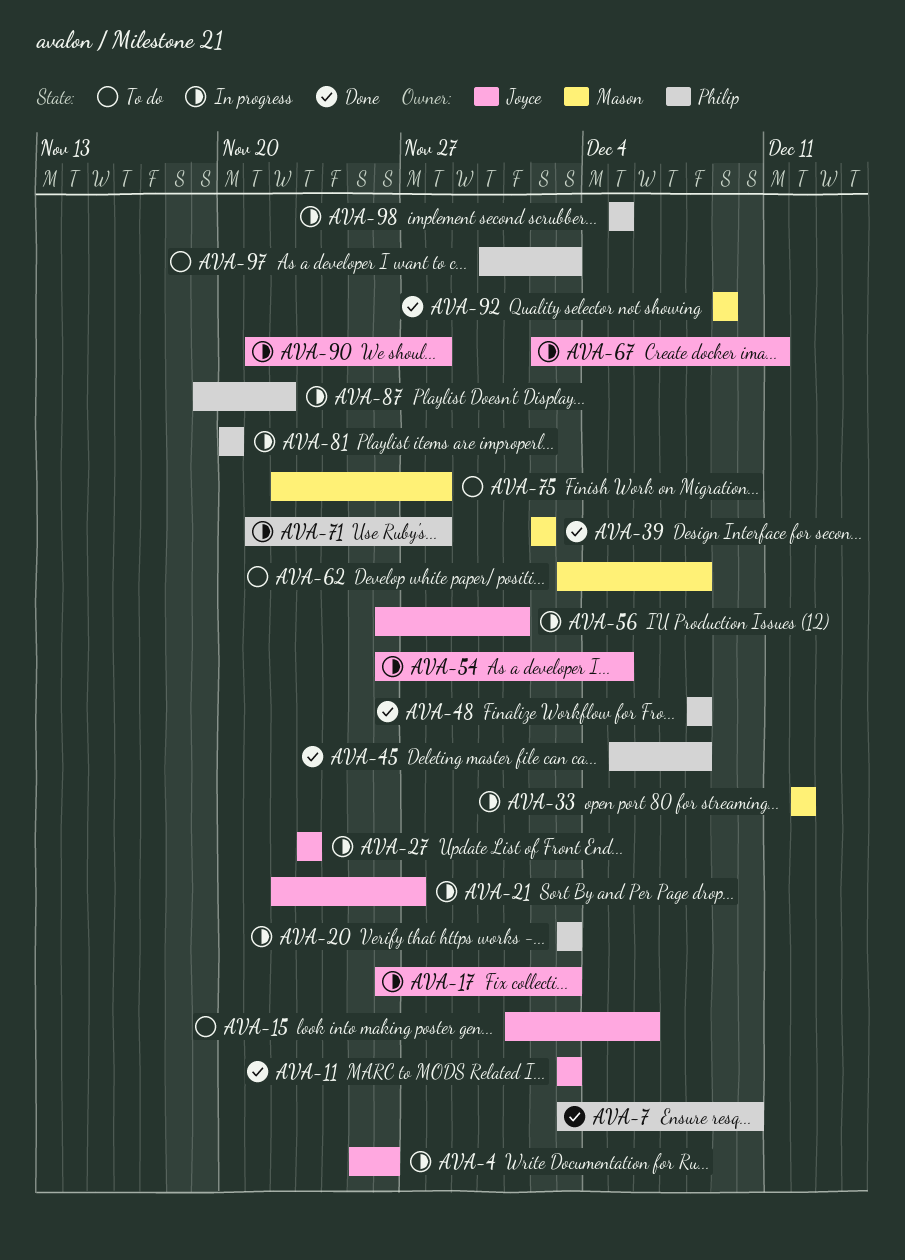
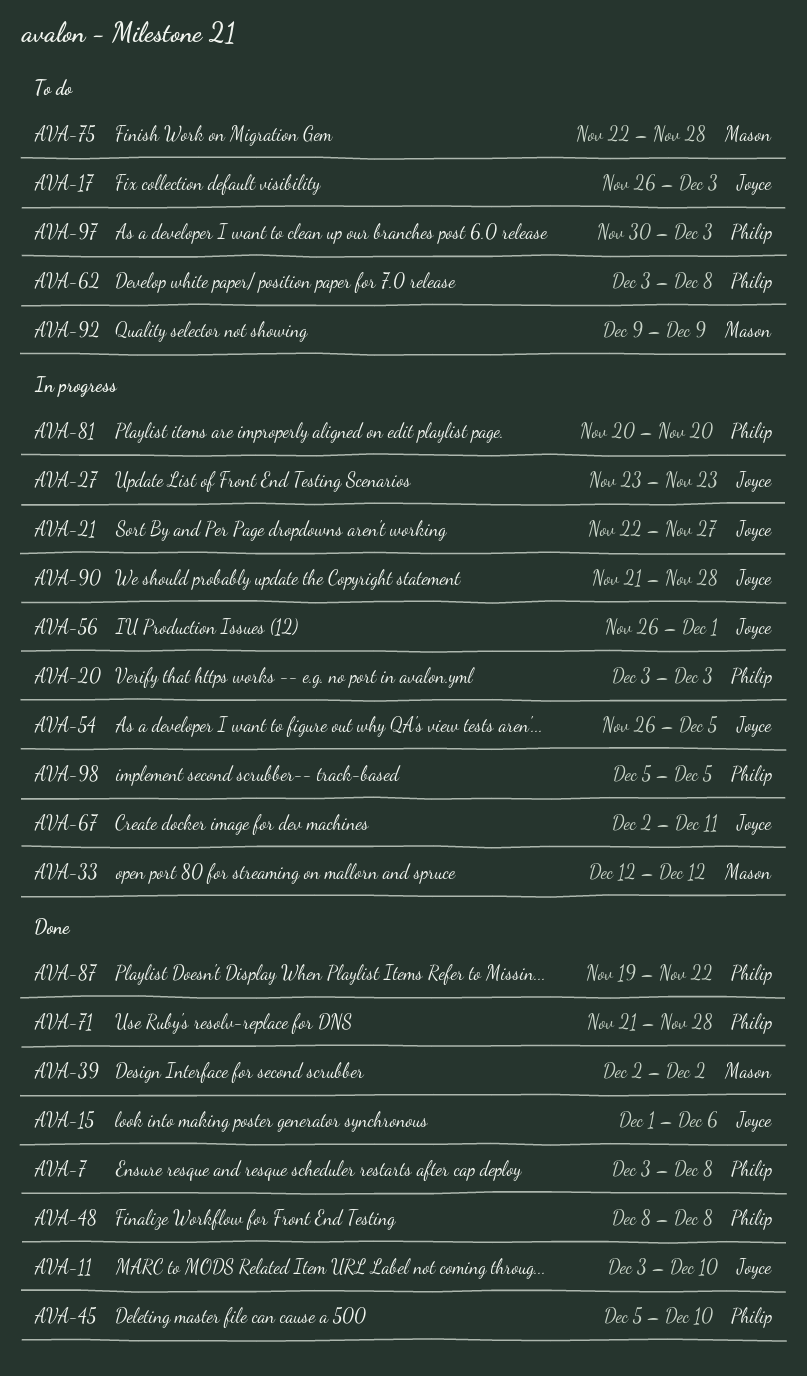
AVA-4: present -> none
AVA-7, due: Dec 10 -> Dec 8
AVA-11, due: Dec 3 -> Dec 10
AVA-15, status: To do -> Done
AVA-17, status: In progress -> To do
AVA-45, due: Dec 8 -> Dec 10
AVA-62, owner: Mason -> Philip
AVA-71, status: In progress -> Done
AVA-87, status: In progress -> Done
AVA-92, status: Done -> To do

